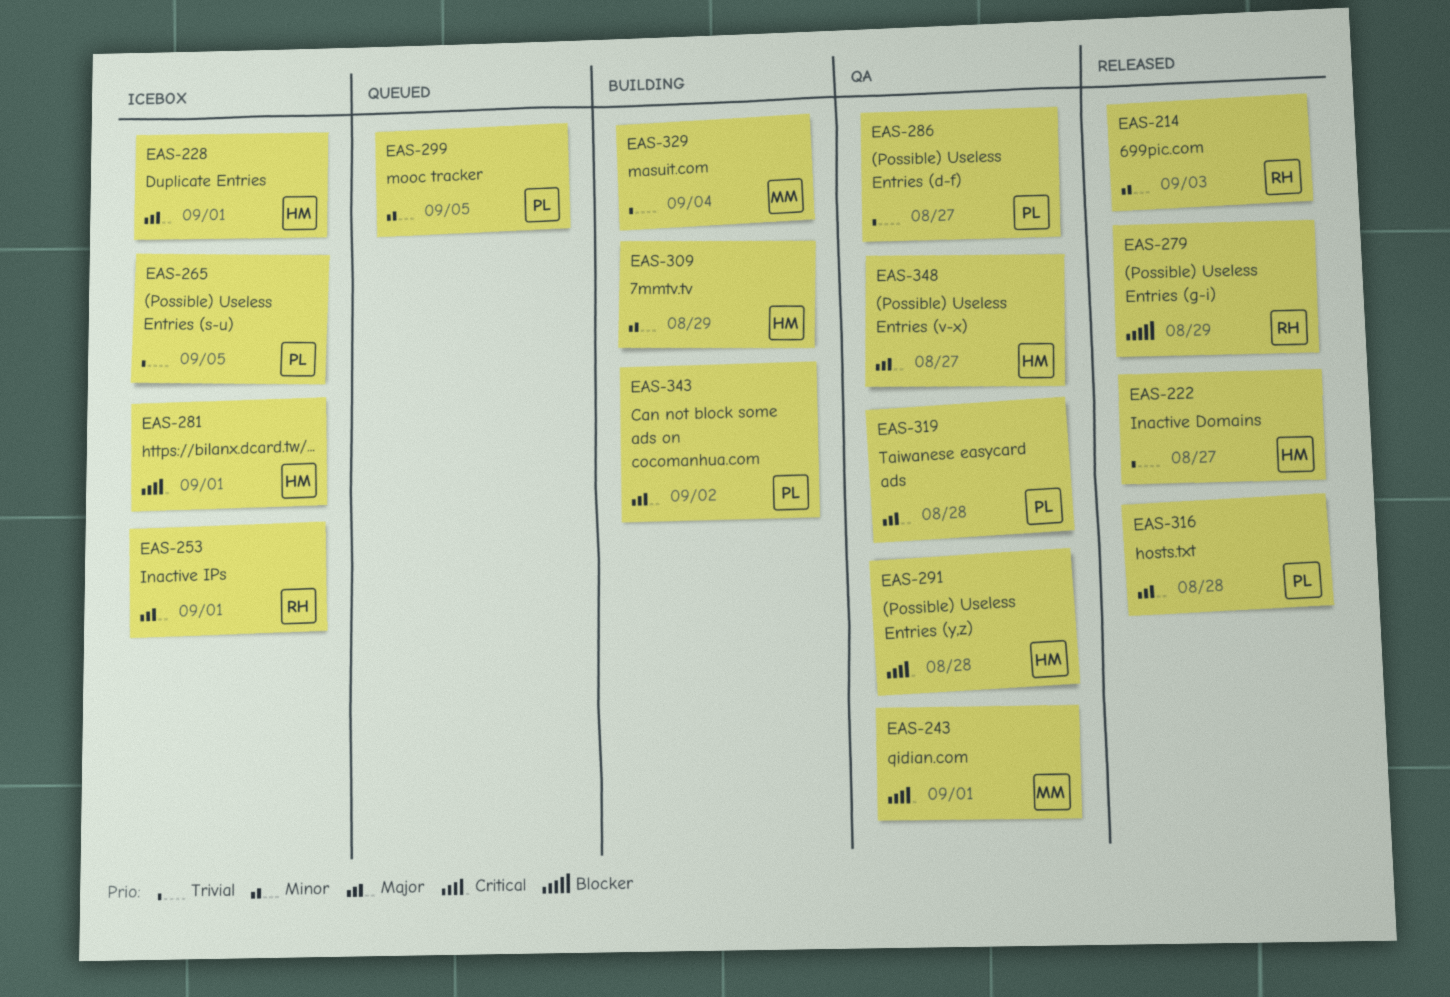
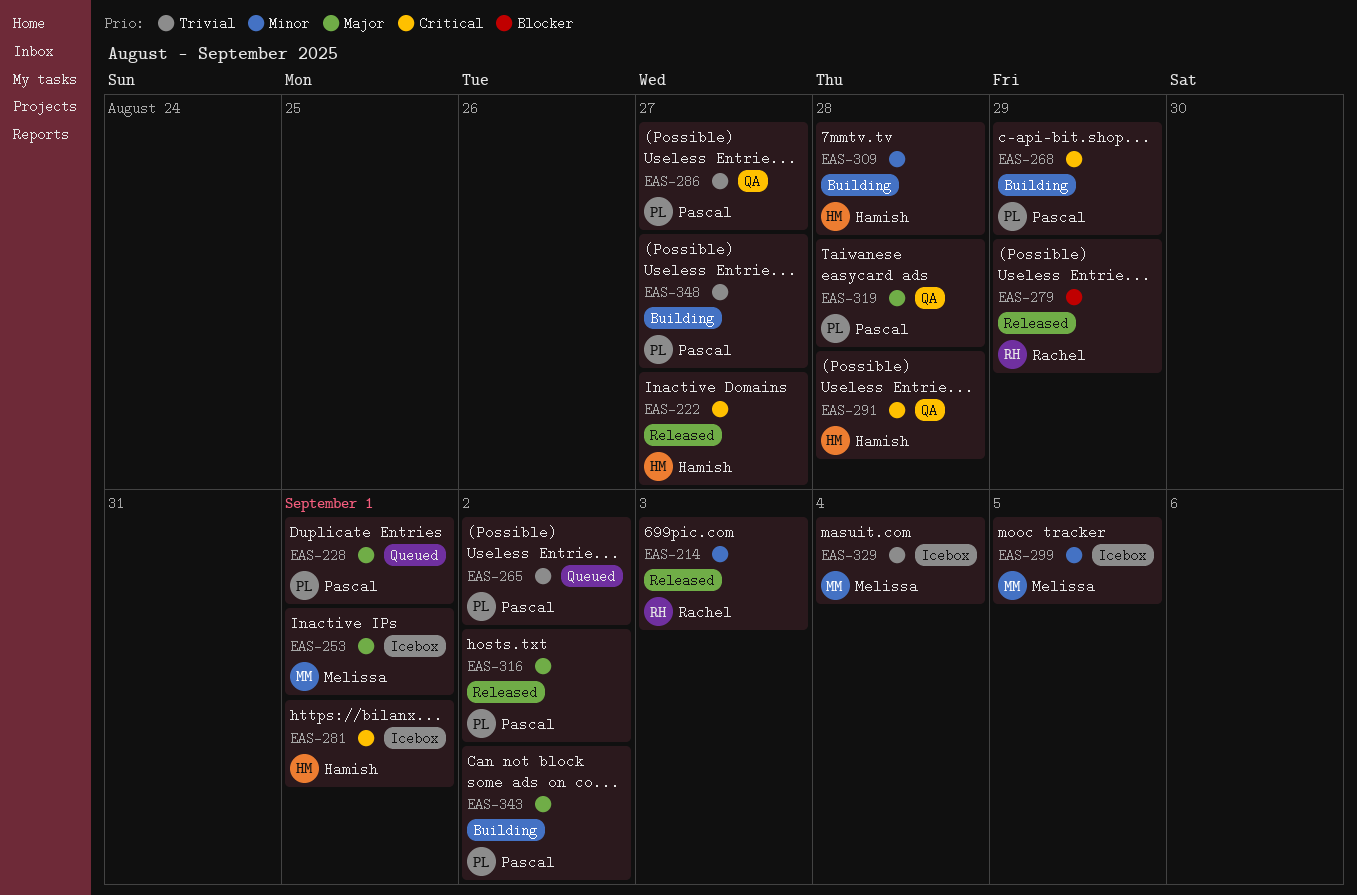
EAS-222, priority: Trivial -> Critical
EAS-228, status: Icebox -> Queued
EAS-228, owner: Hamish -> Pascal
EAS-243: present -> none
EAS-253, owner: Rachel -> Melissa
EAS-265, status: Icebox -> Queued
EAS-265, due: Sep 5 -> Sep 2
EAS-268: none -> present
EAS-299, status: Queued -> Icebox
EAS-299, owner: Pascal -> Melissa
EAS-309, due: Aug 29 -> Aug 28
EAS-316, due: Aug 28 -> Sep 2
EAS-329, status: Building -> Icebox
EAS-348, status: QA -> Building
EAS-348, owner: Hamish -> Pascal
EAS-348, priority: Major -> Trivial

